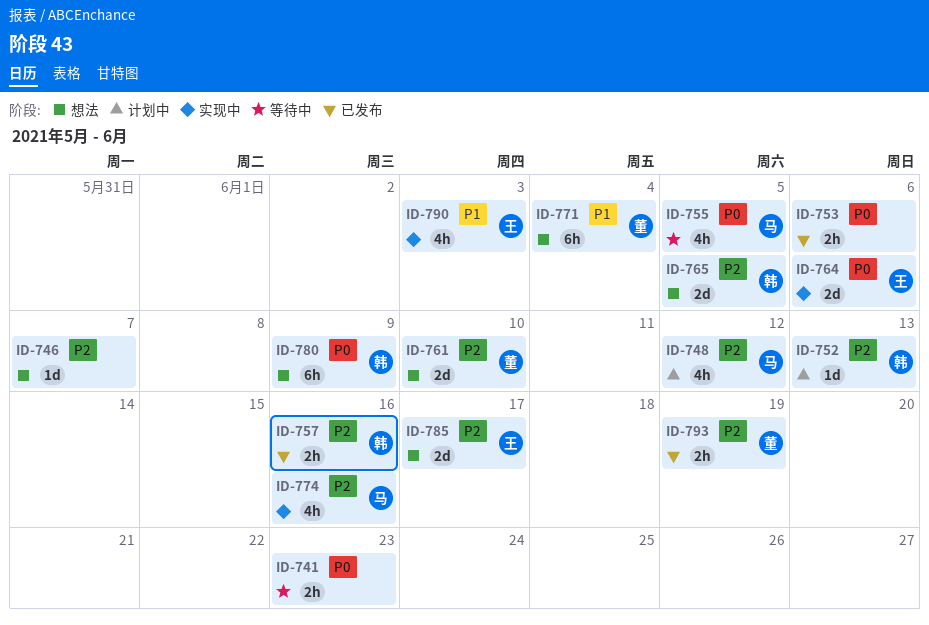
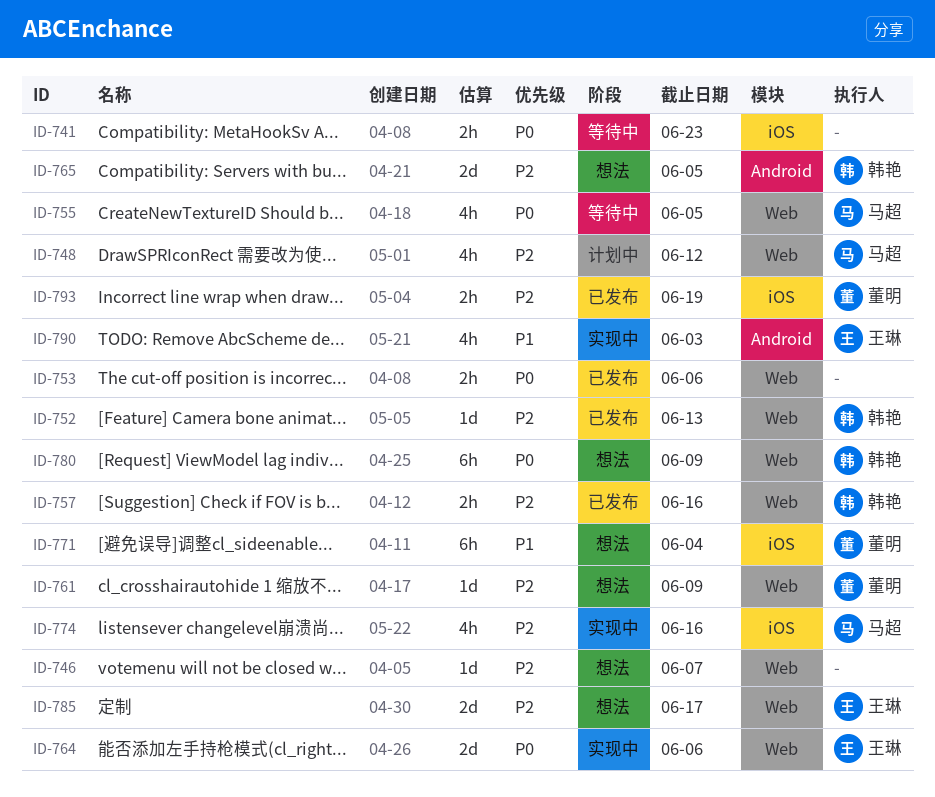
ID-752, status: 计划中 -> 已发布
ID-761, estimate: 2d -> 1d
ID-761, due: Jun 10 -> Jun 9

